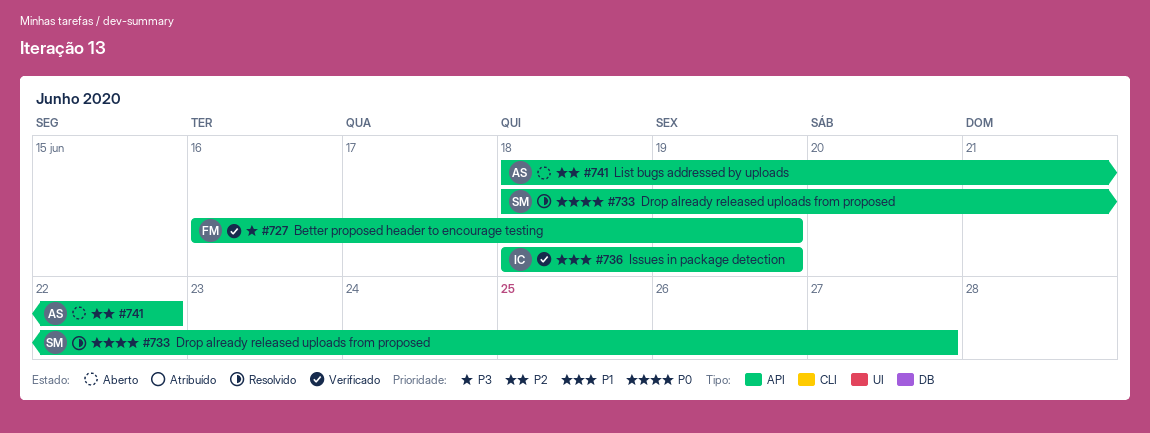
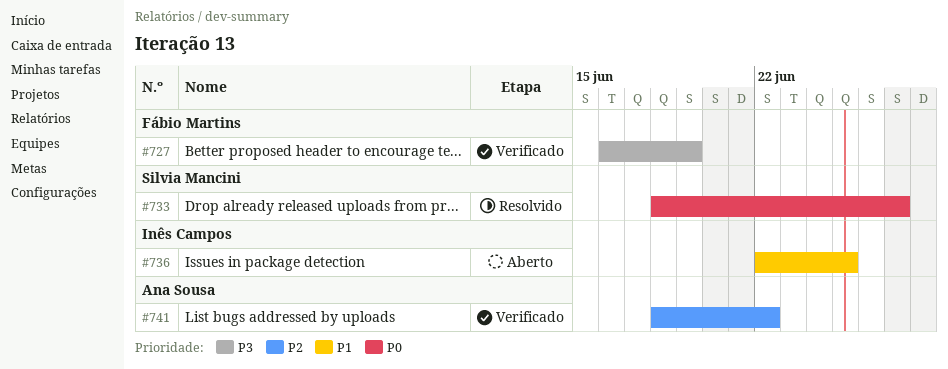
#736, status: Verificado -> Aberto
#736, start: Jun 18 -> Jun 22
#736, due: Jun 19 -> Jun 25
#741, status: Aberto -> Verificado

